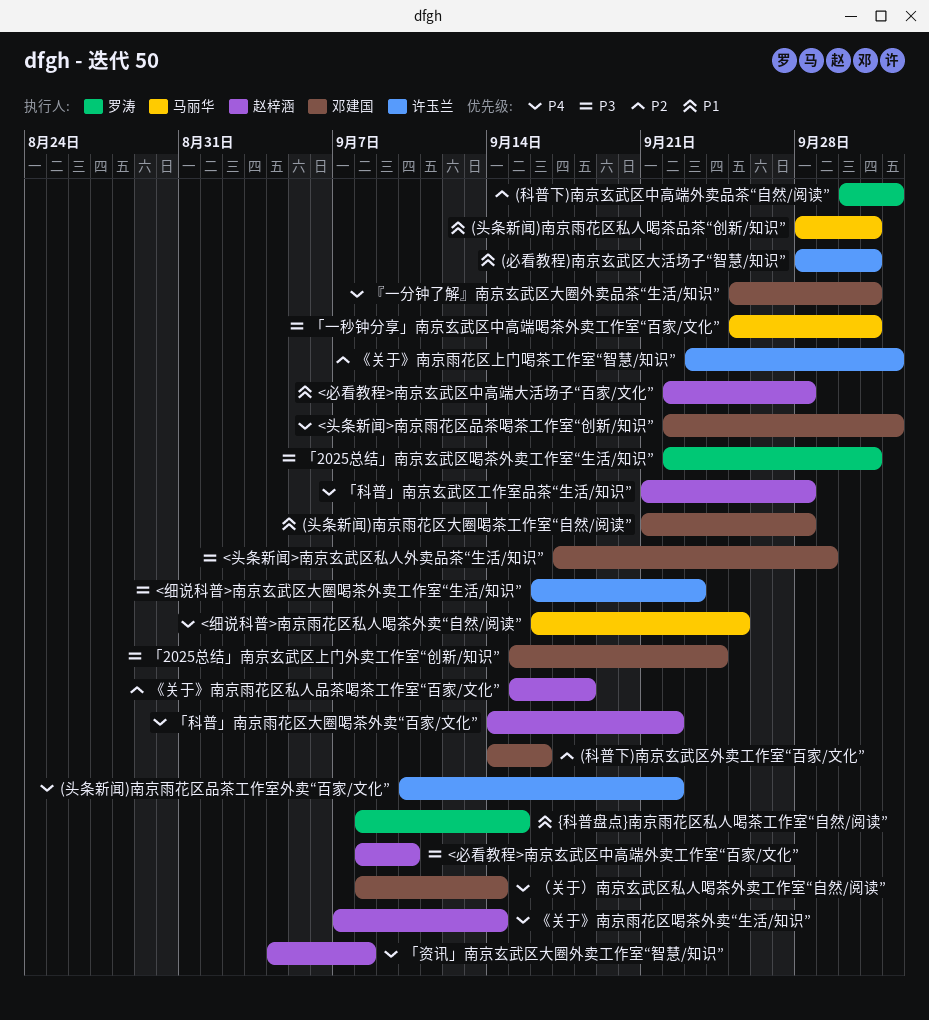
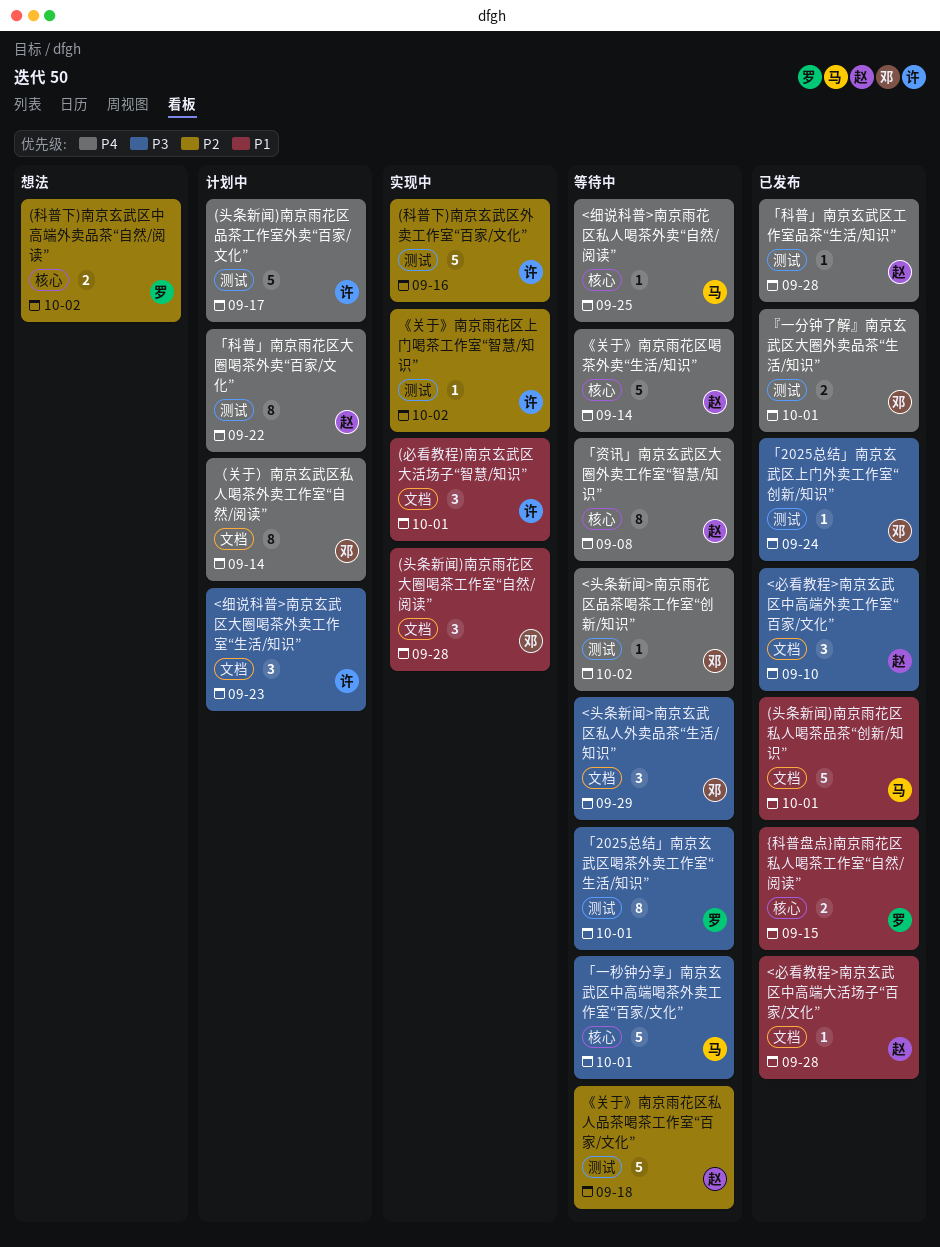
(头条新闻)南京雨花区品茶工作室外卖“百家/文化”, due: Sep 22 -> Sep 17
(科普下)南京玄武区外卖工作室“百家/文化”, owner: 邓建国 -> 许玉兰

